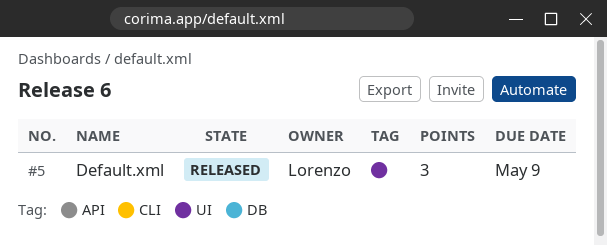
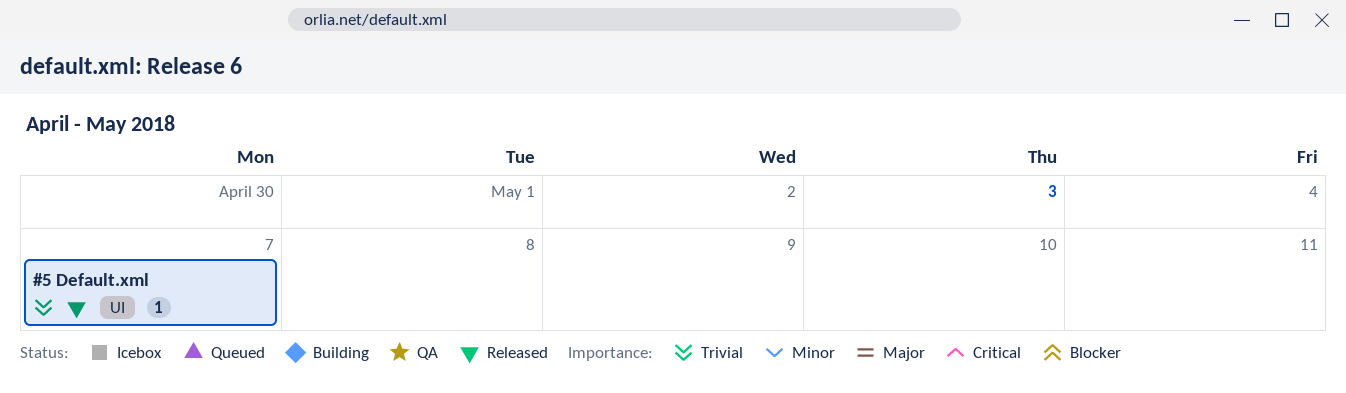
#5, estimate: 3 -> 1
#5, due: May 9 -> May 7

